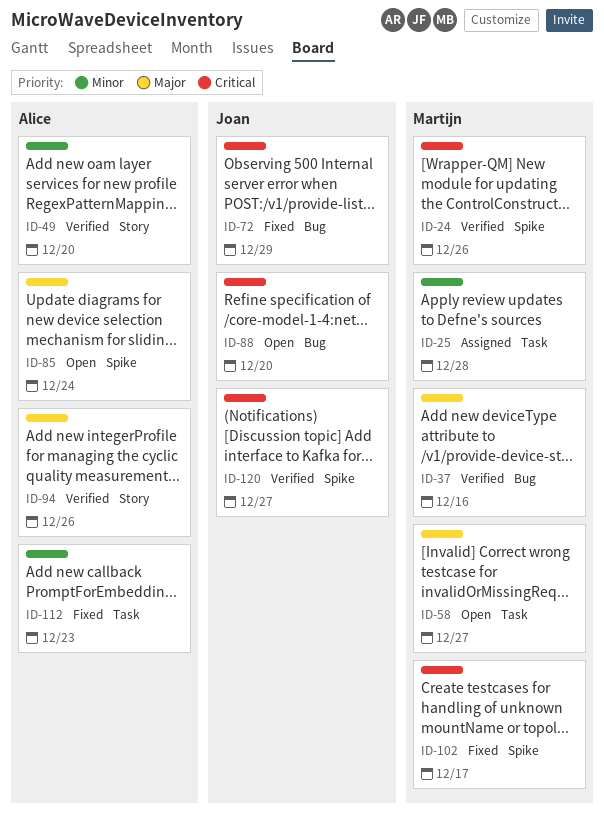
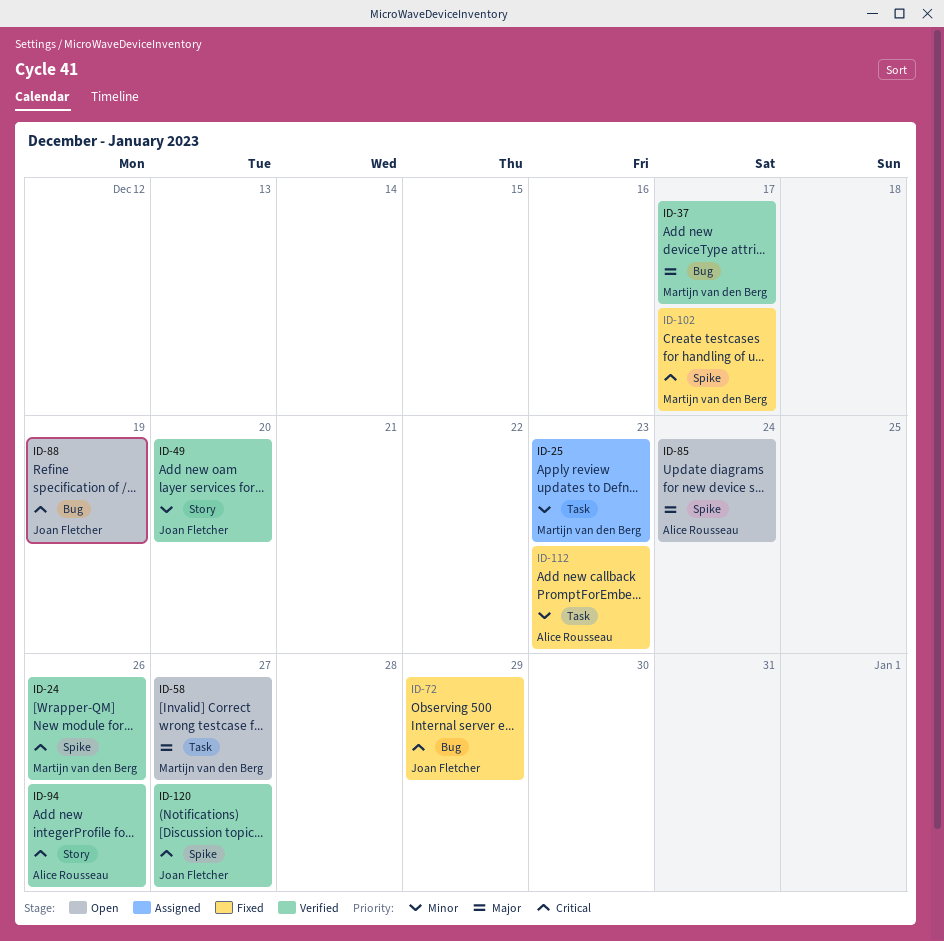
ID-25, due: Dec 28 -> Dec 23
ID-37, due: Dec 16 -> Dec 17
ID-49, owner: Alice Rousseau -> Joan Fletcher
ID-88, due: Dec 20 -> Dec 19
ID-94, priority: Major -> Critical

